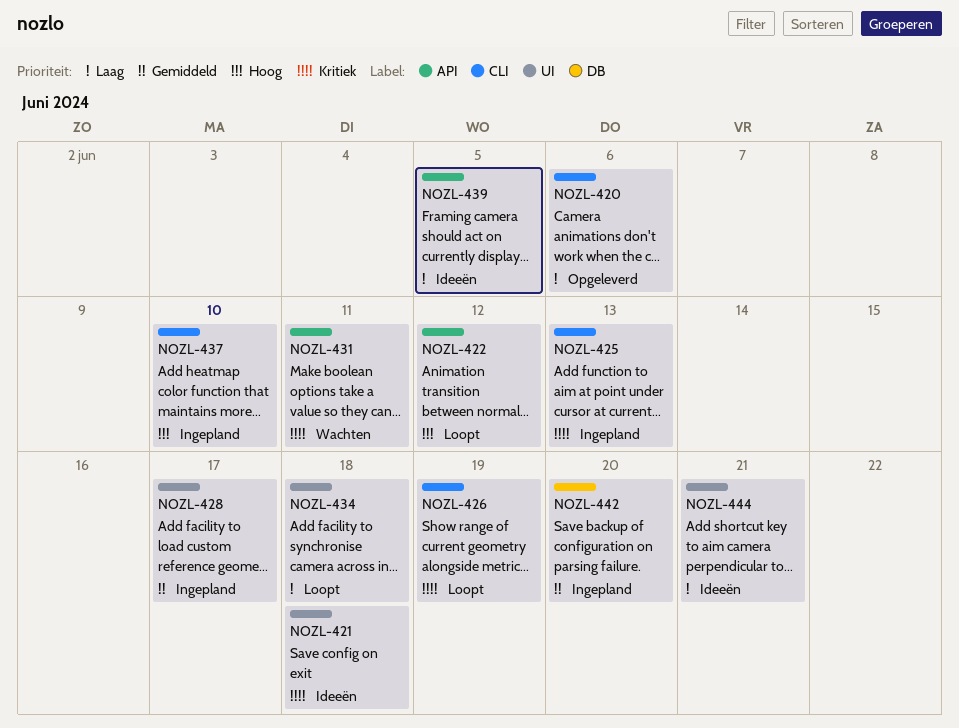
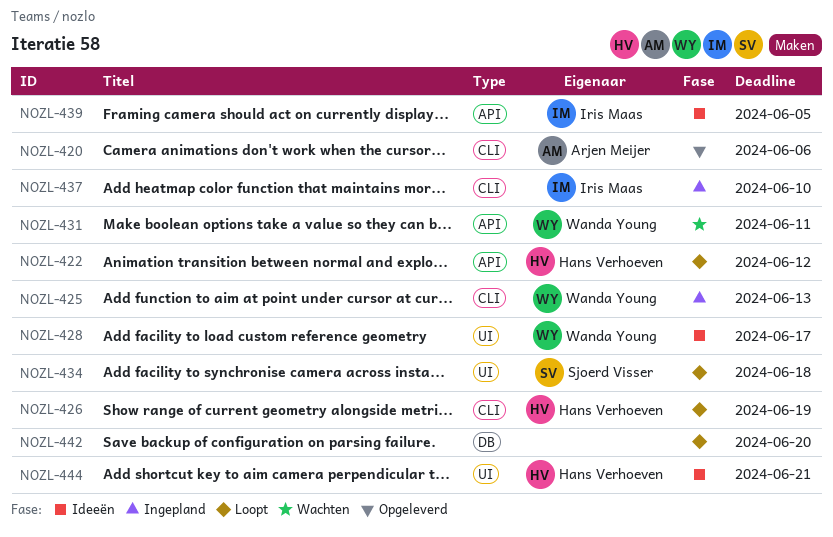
NOZL-421: present -> none
NOZL-428, status: Ingepland -> Ideeën
NOZL-442, status: Ingepland -> Loopt

